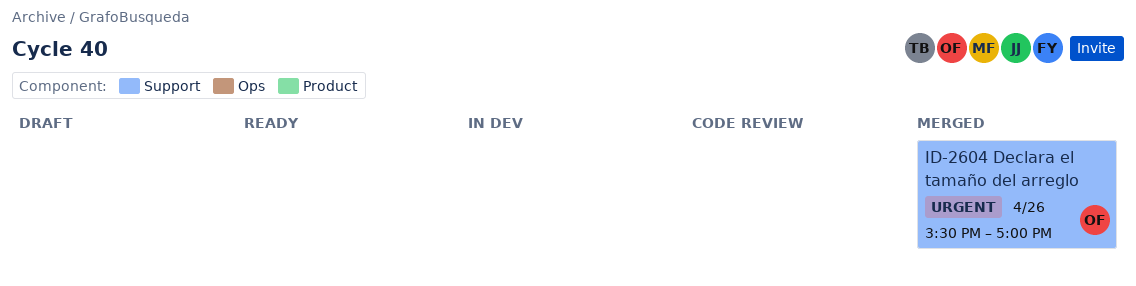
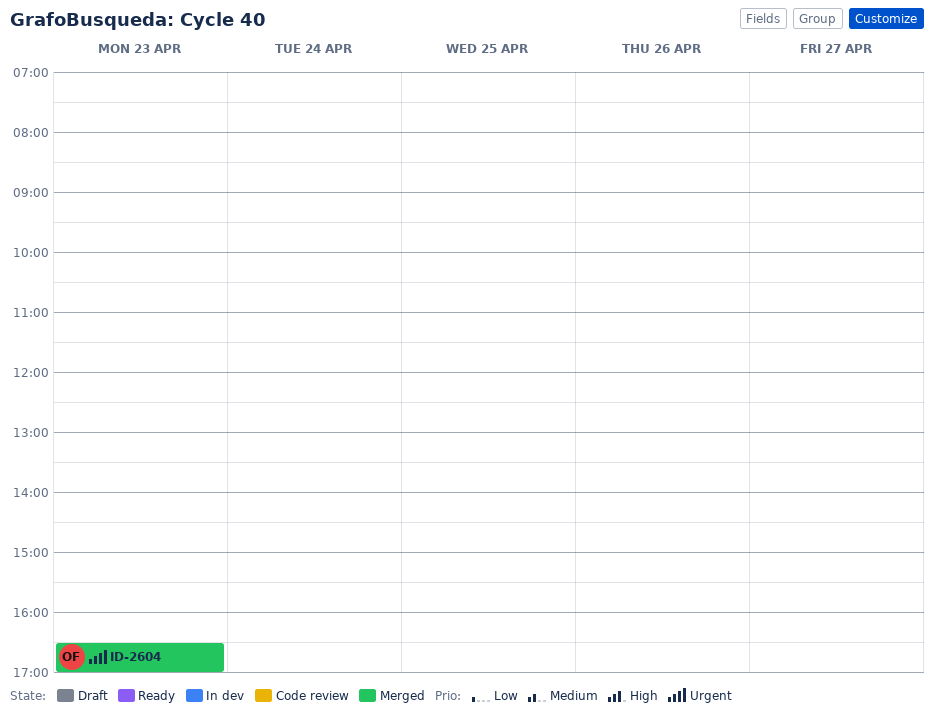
ID-2604, day: Apr 26 -> Apr 23
ID-2604, begins: 15:30 -> 16:30

